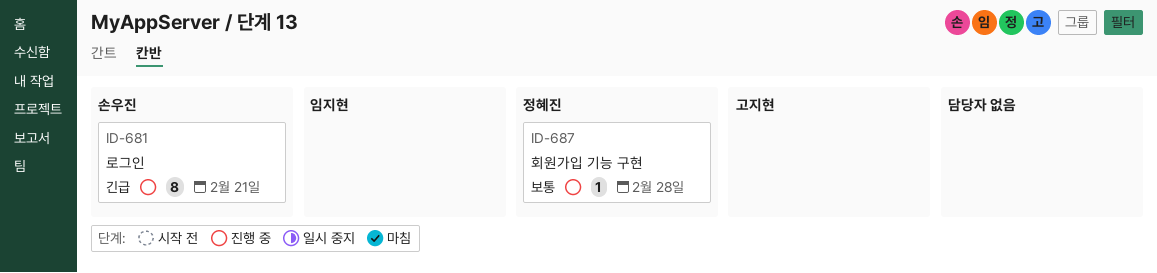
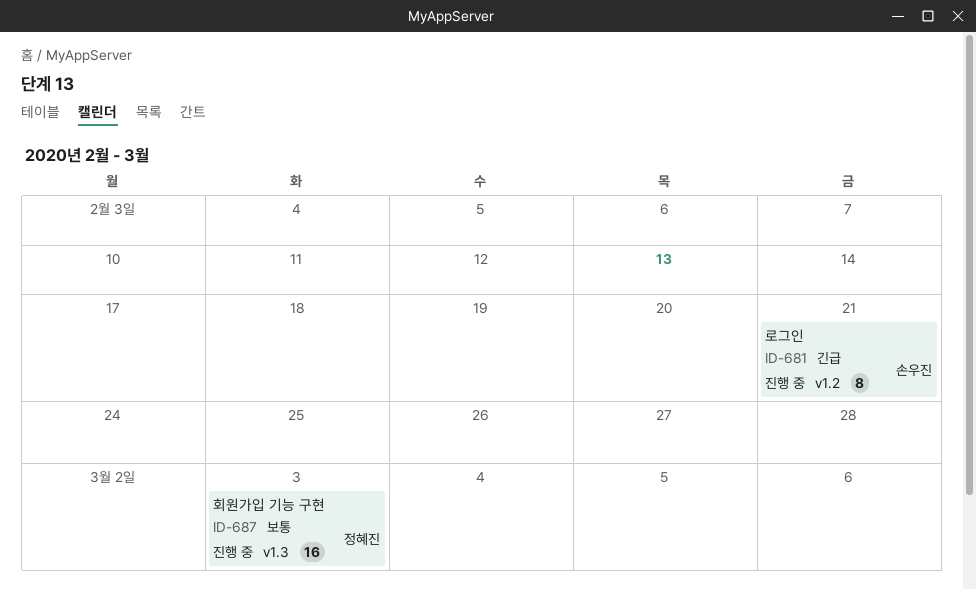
ID-687, estimate: 1 -> 16
ID-687, due: Feb 28 -> Mar 3

